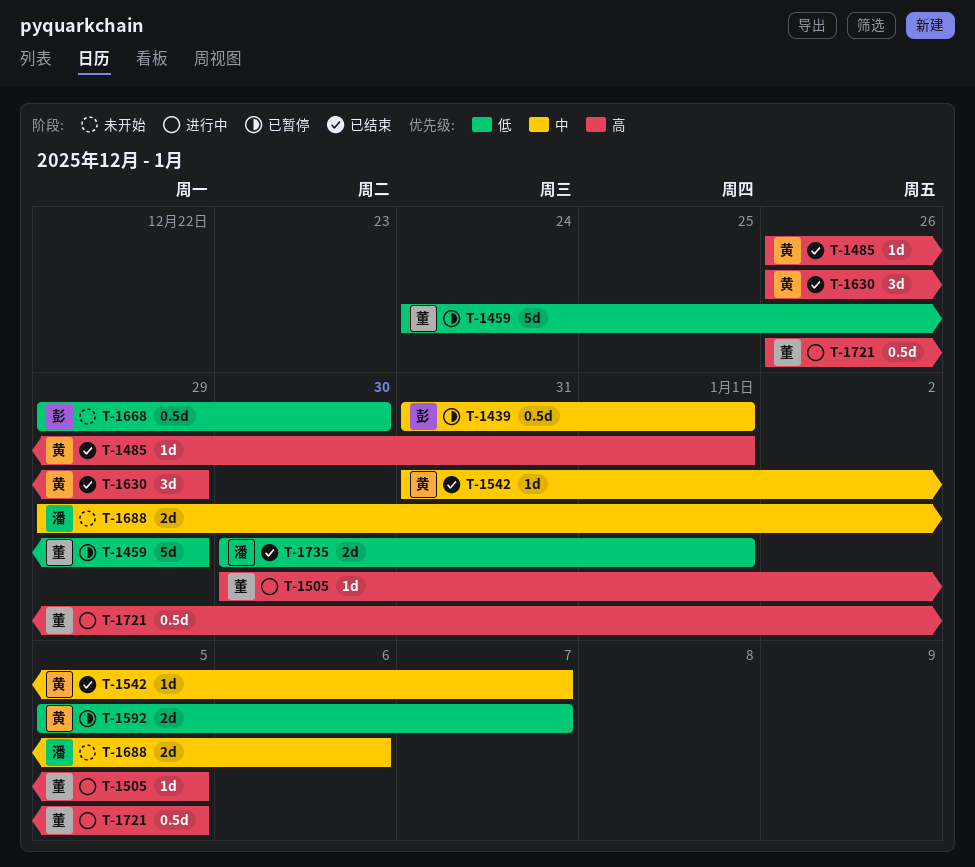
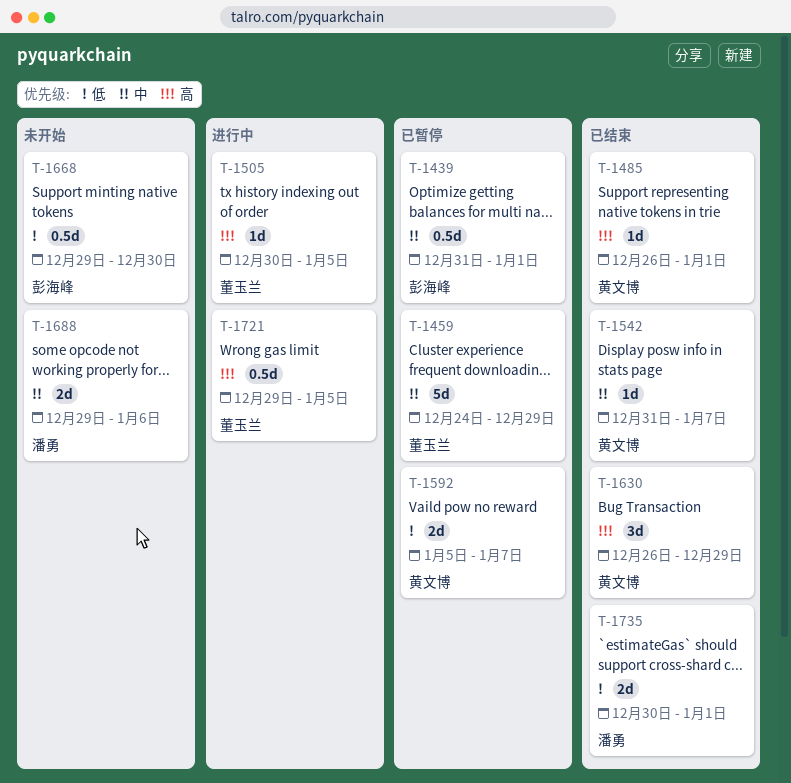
T-1459, priority: 低 -> 中
T-1721, start: Dec 26 -> Dec 29

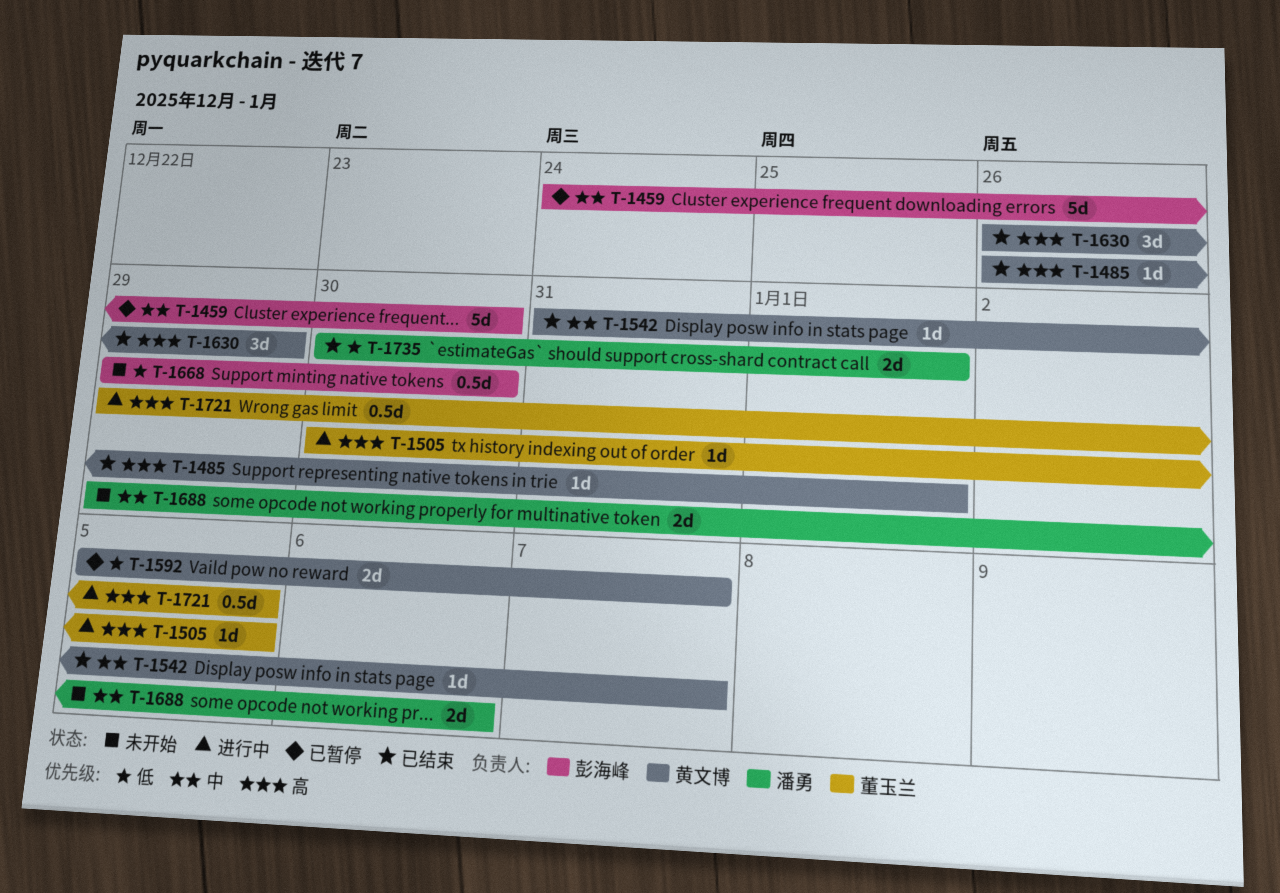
T-1439: present -> none
T-1459, owner: 董玉兰 -> 彭海峰
T-1459, due: Dec 29 -> Dec 30

